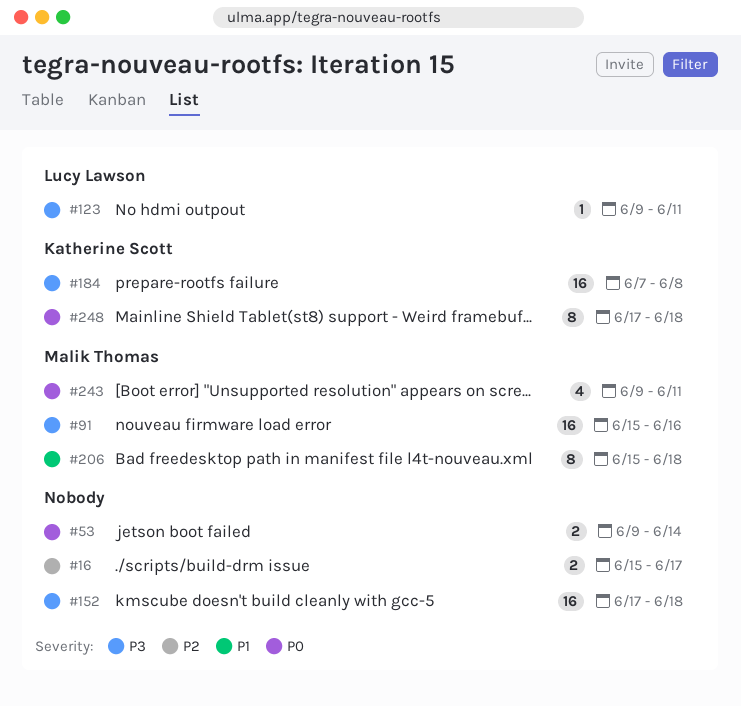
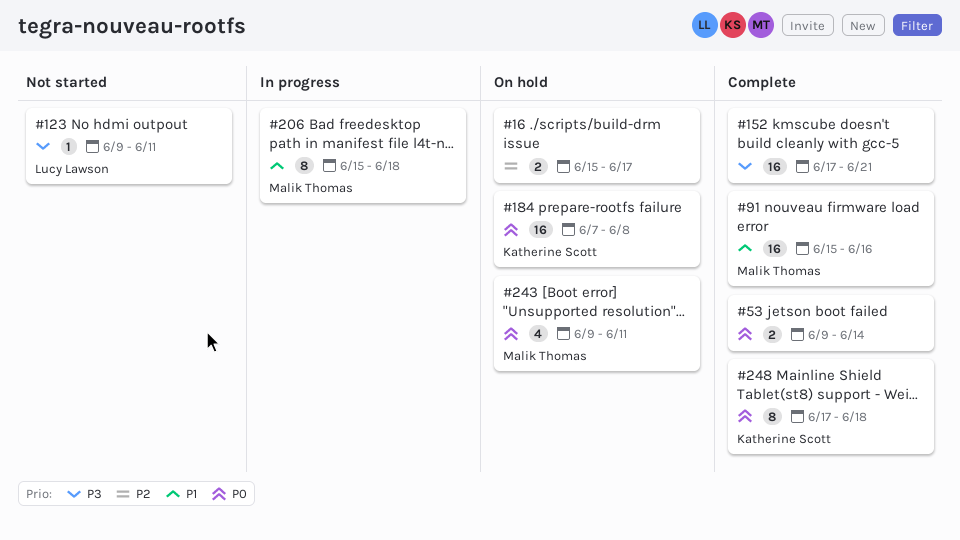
#91, priority: P3 -> P1
#152, due: Jun 18 -> Jun 21
#184, priority: P3 -> P0

